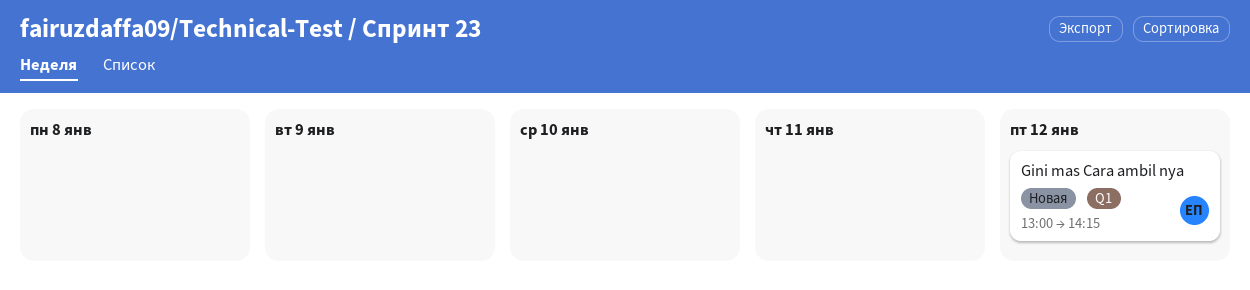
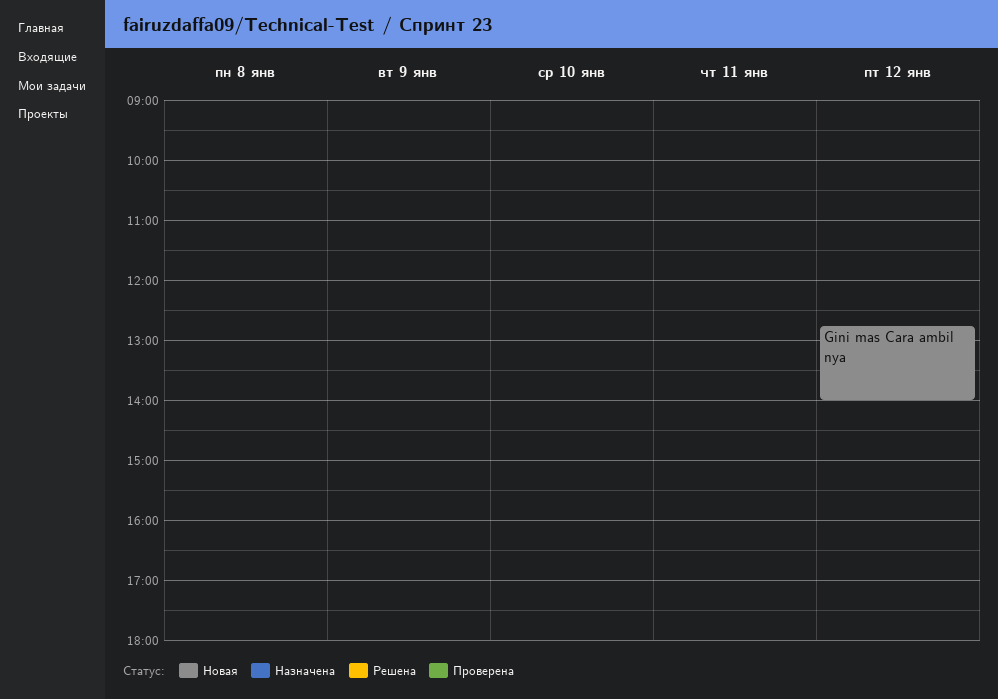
Gini mas Cara ambil nya, begins: 13:00 -> 12:45
Gini mas Cara ambil nya, ends: 14:15 -> 14:00

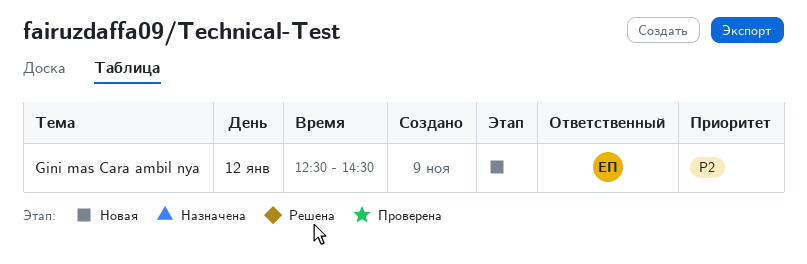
Gini mas Cara ambil nya, begins: 12:45 -> 12:30
Gini mas Cara ambil nya, ends: 14:00 -> 14:30

